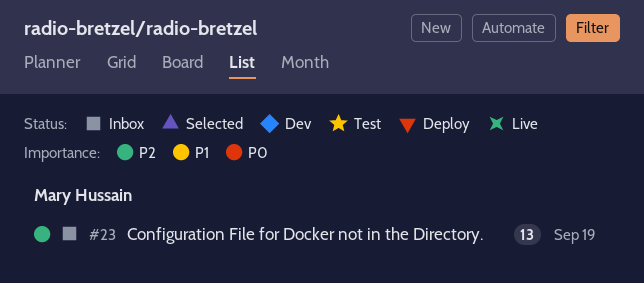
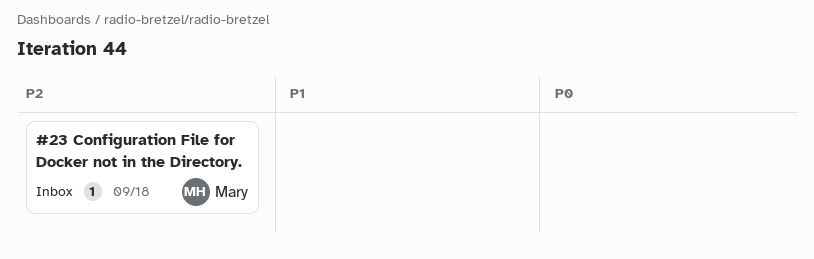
#23, estimate: 13 -> 1
#23, due: Sep 19 -> Sep 18

